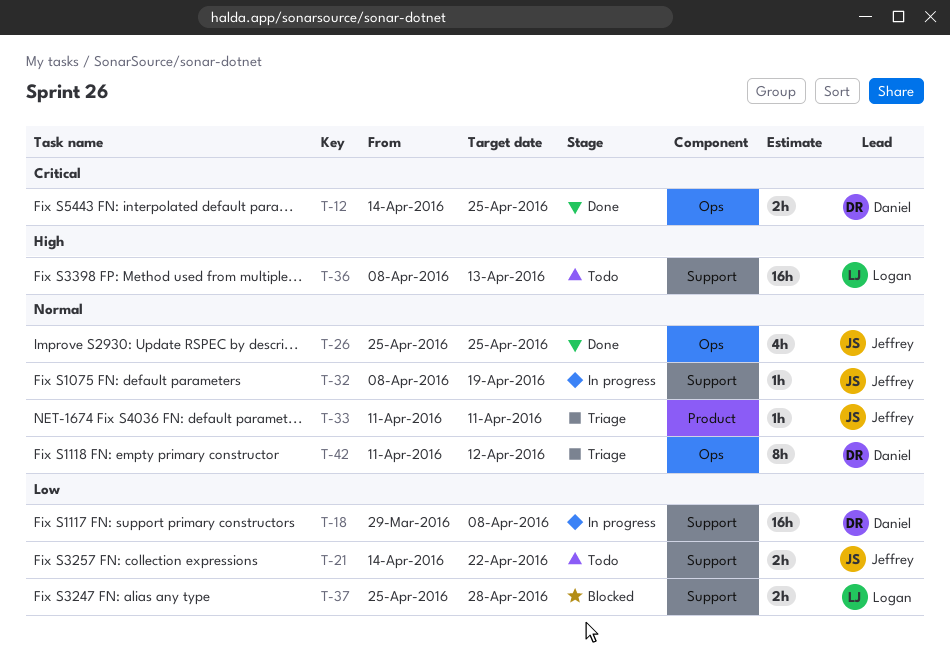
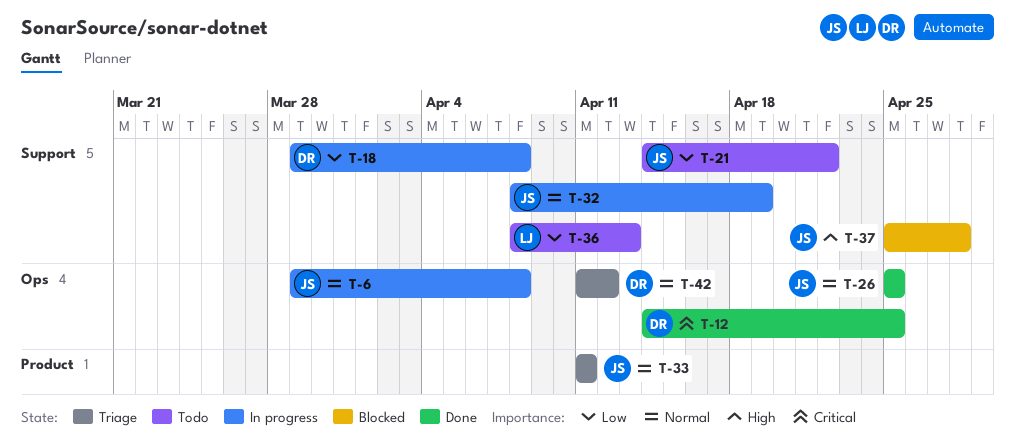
T-6: none -> present
T-36, priority: High -> Low
T-37, owner: Logan -> Jeffrey
T-37, priority: Low -> High

